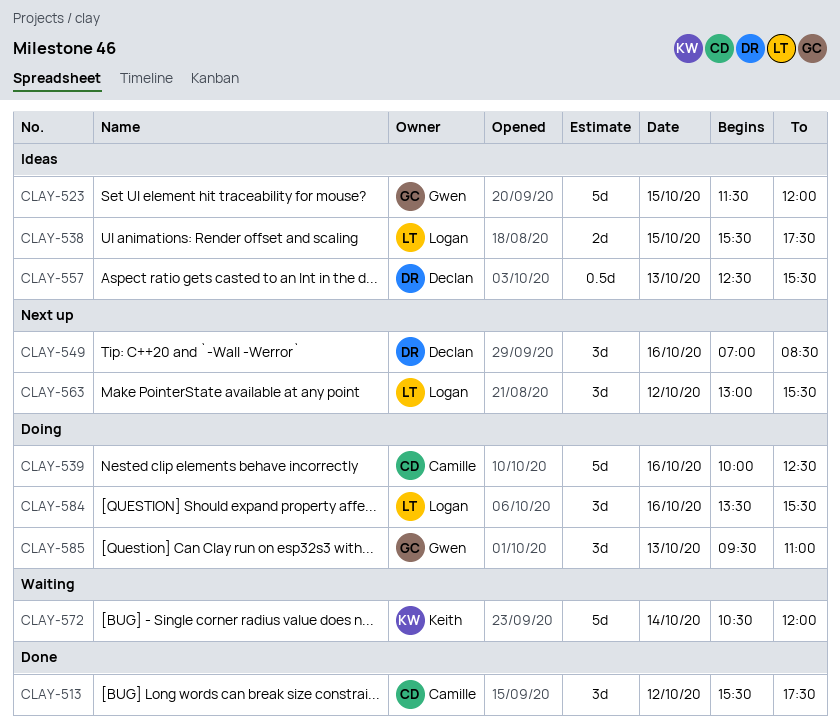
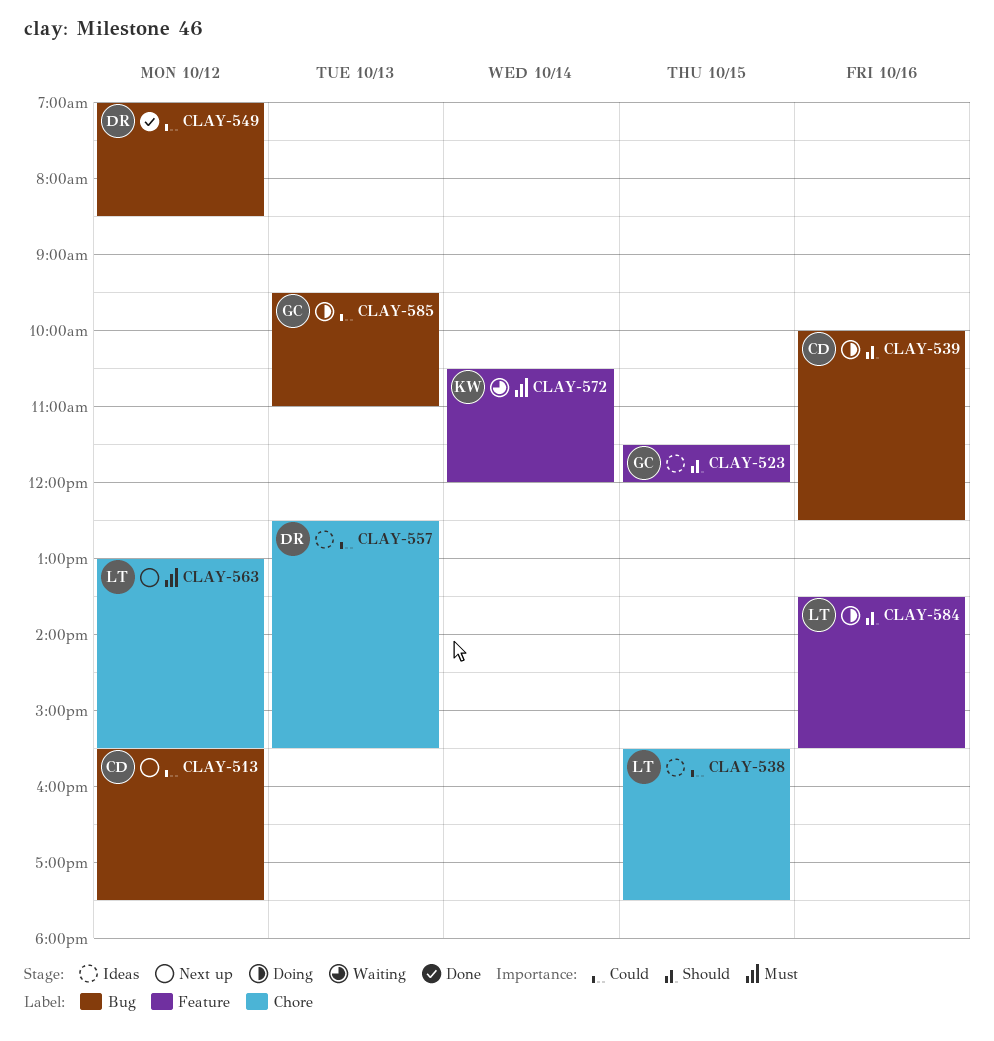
CLAY-513, status: Done -> Next up
CLAY-549, status: Next up -> Done
CLAY-549, day: Oct 16 -> Oct 12

